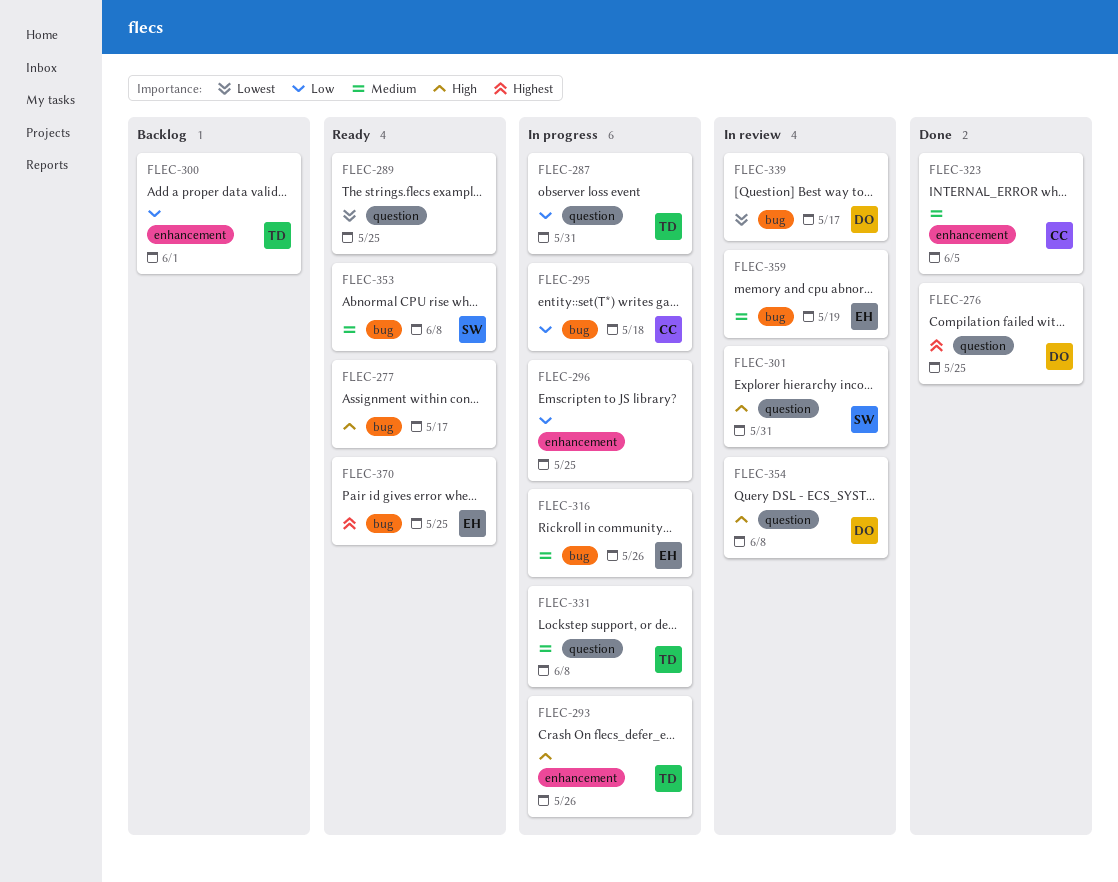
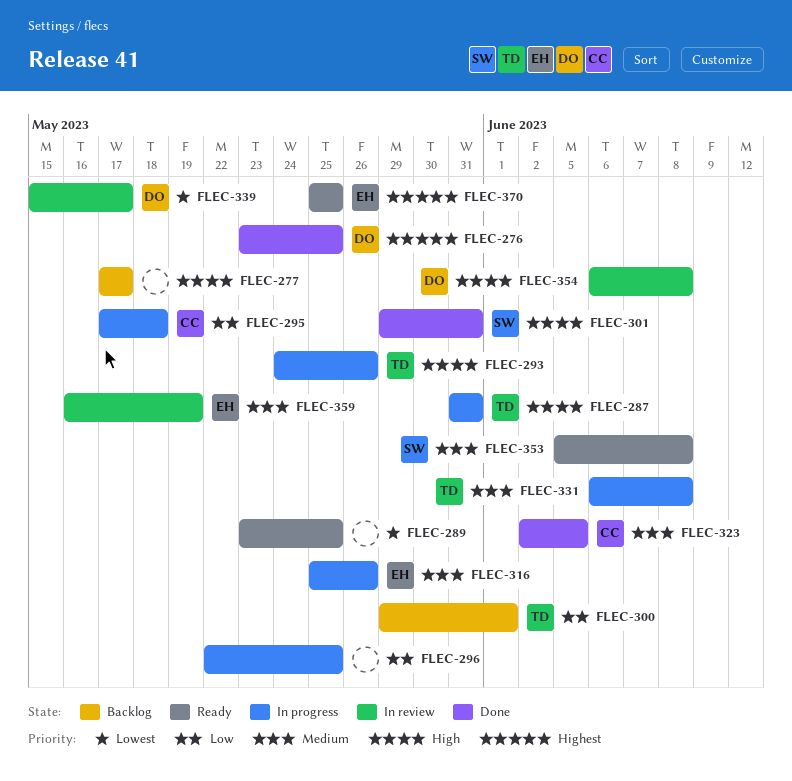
FLEC-277, status: Ready -> Backlog
FLEC-287, priority: Low -> High
FLEC-301, status: In review -> Done

